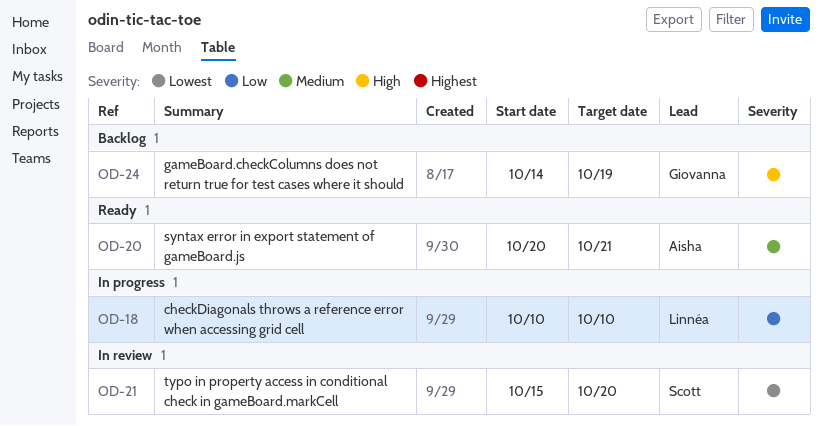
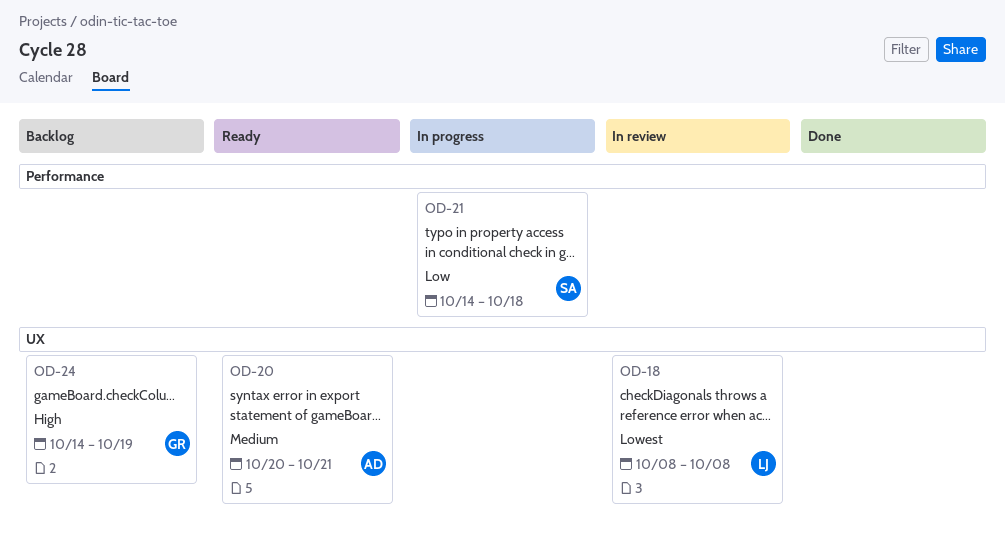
OD-18, status: In progress -> In review
OD-18, priority: Low -> Lowest
OD-18, start: Oct 10 -> Oct 8
OD-18, due: Oct 10 -> Oct 8
OD-21, status: In review -> In progress
OD-21, priority: Lowest -> Low
OD-21, start: Oct 15 -> Oct 14
OD-21, due: Oct 20 -> Oct 18

